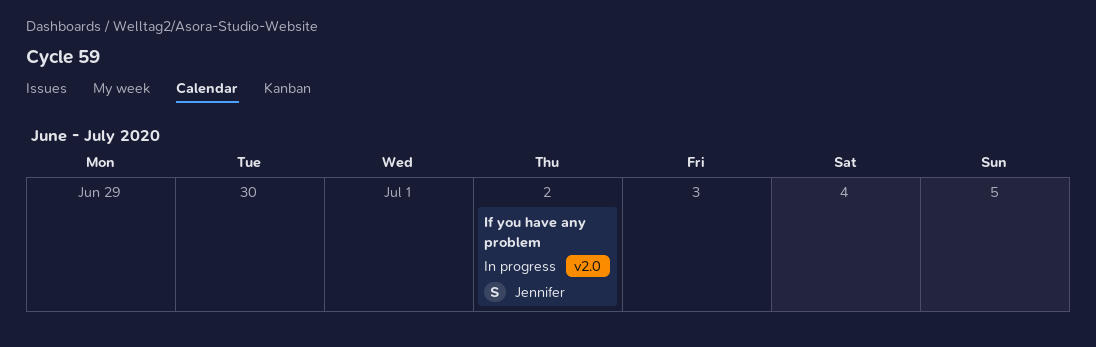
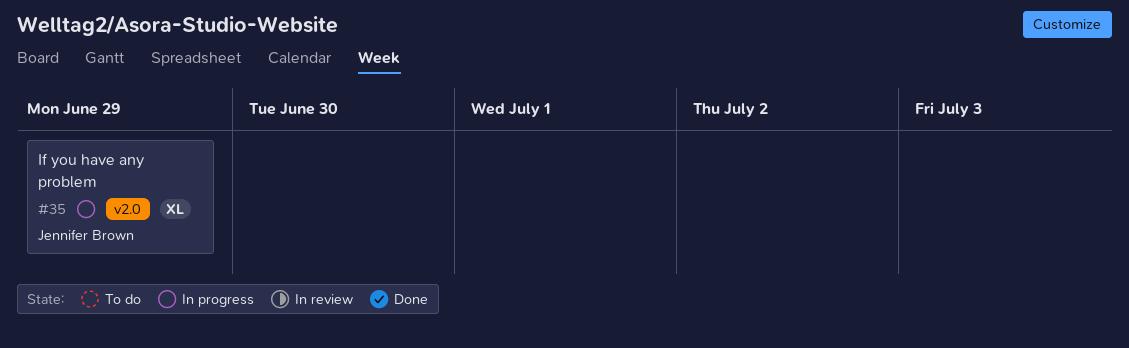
If you have any problem, estimate: S -> XL
If you have any problem, due: Jul 2 -> Jun 29

